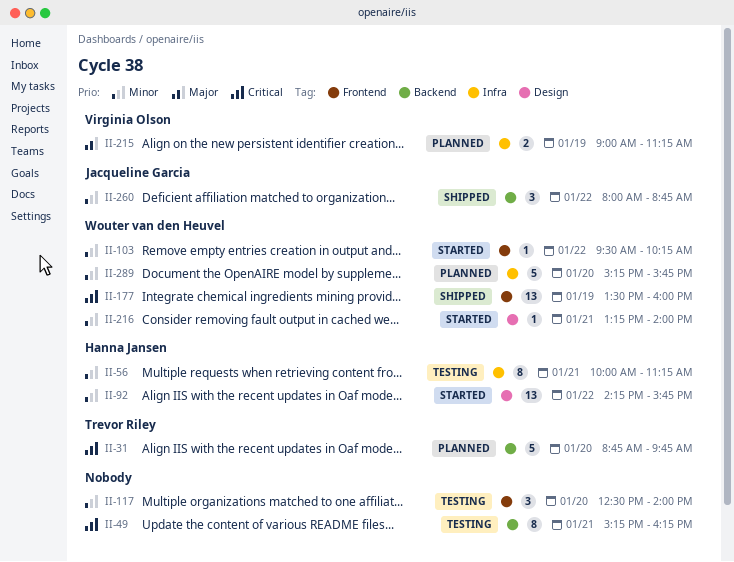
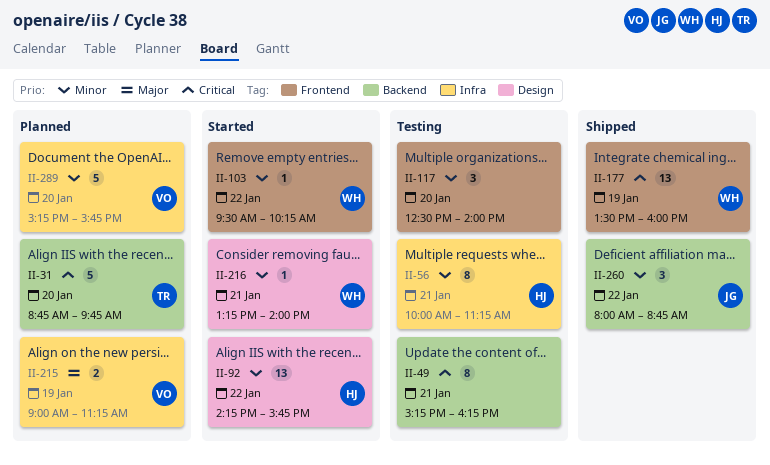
II-289, owner: Wouter van den Heuvel -> Virginia Olson

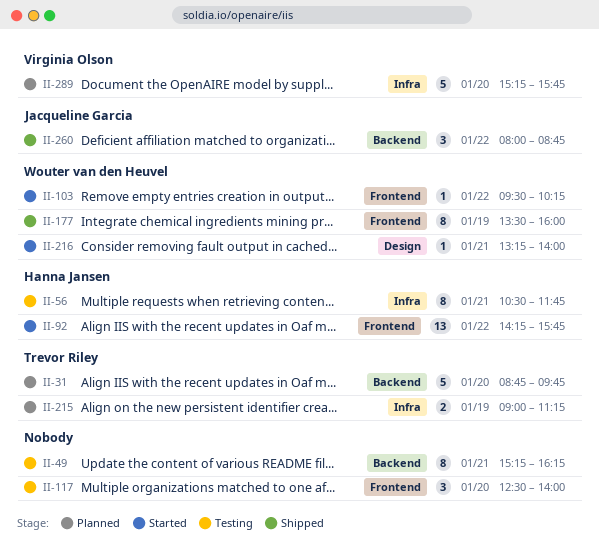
II-56, begins: 10:00 -> 10:30
II-56, ends: 11:15 -> 11:45
II-92, label: Design -> Frontend
II-177, estimate: 13 -> 8
II-215, owner: Virginia Olson -> Trevor Riley

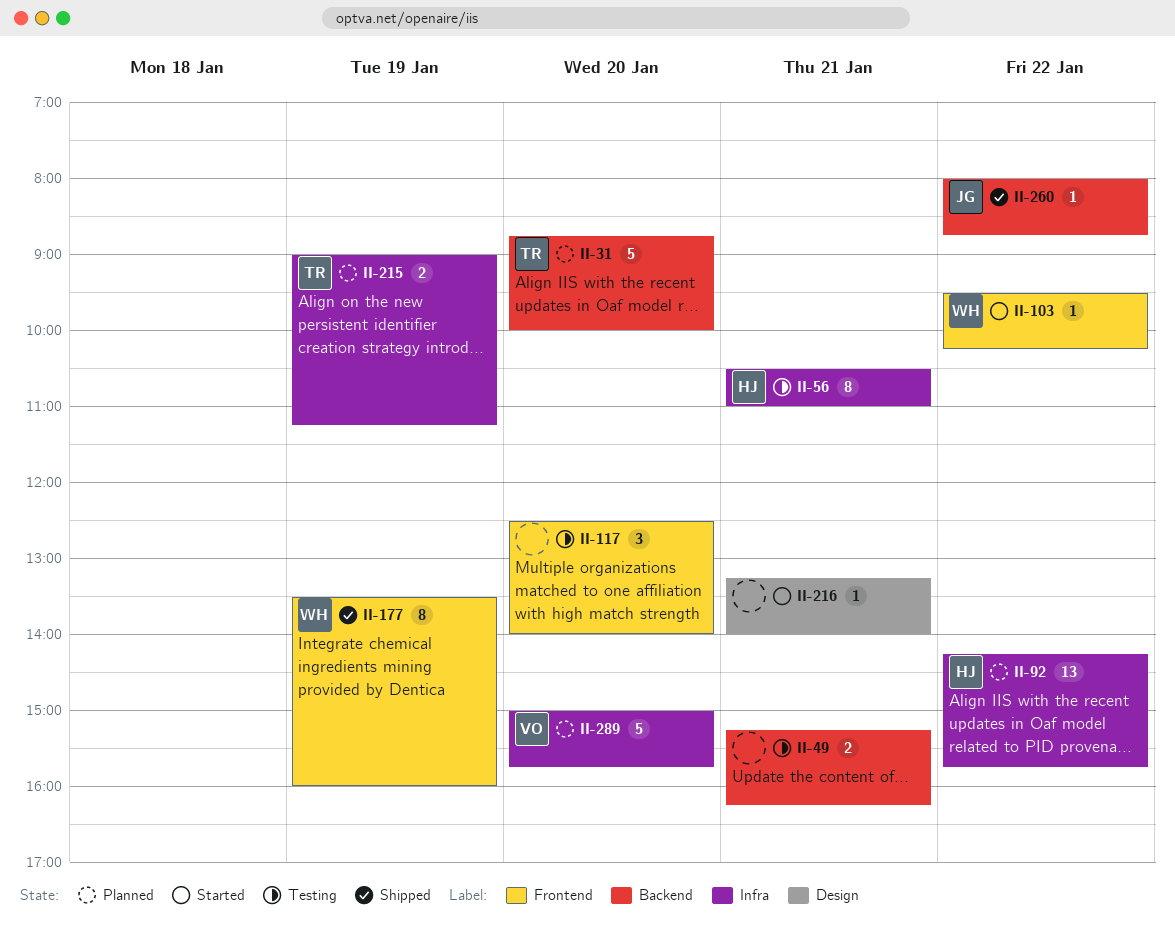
II-31, ends: 09:45 -> 10:00
II-49, estimate: 8 -> 2
II-56, ends: 11:45 -> 11:00
II-92, status: Started -> Planned
II-92, label: Frontend -> Infra
II-216, owner: Wouter van den Heuvel -> none
II-260, estimate: 3 -> 1
II-289, begins: 15:15 -> 15:00

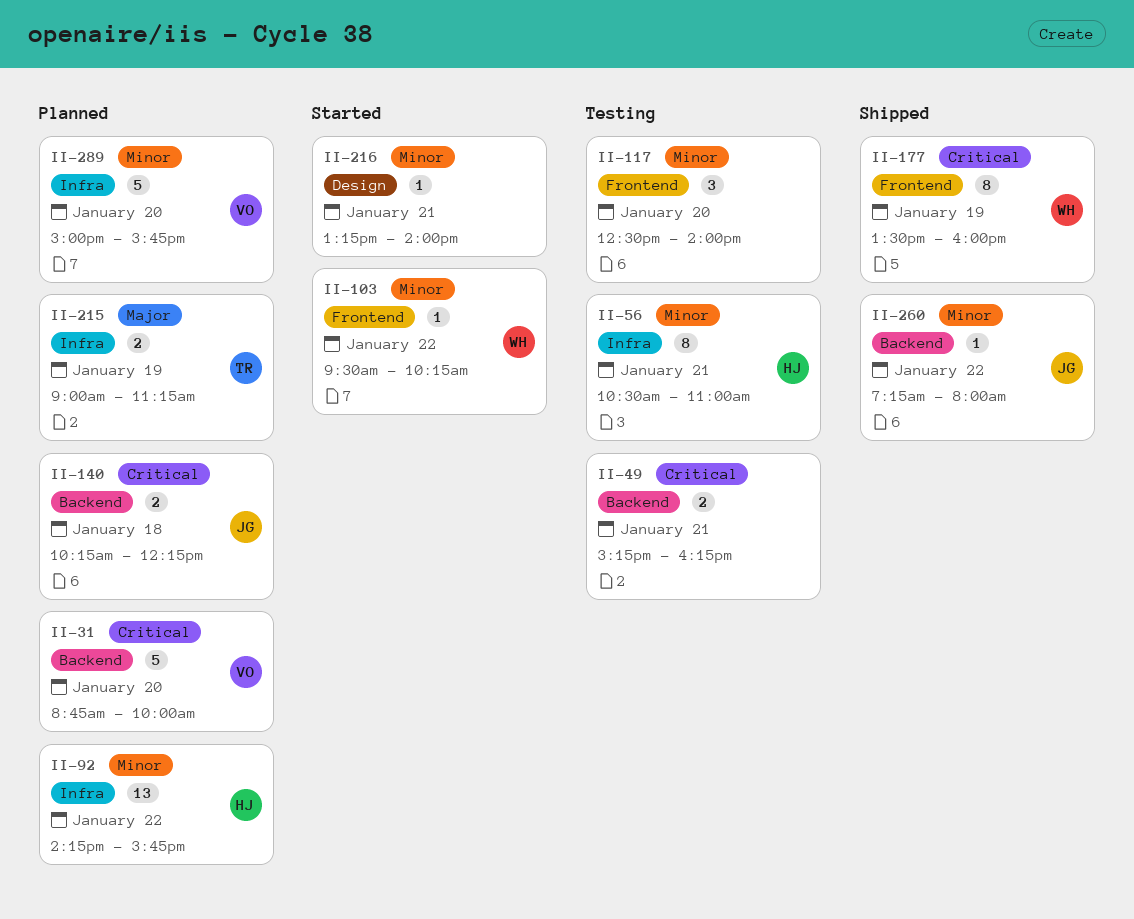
II-31, owner: TR -> VO
II-140: none -> present
II-260, begins: 08:00 -> 07:15
II-260, ends: 08:45 -> 08:00

